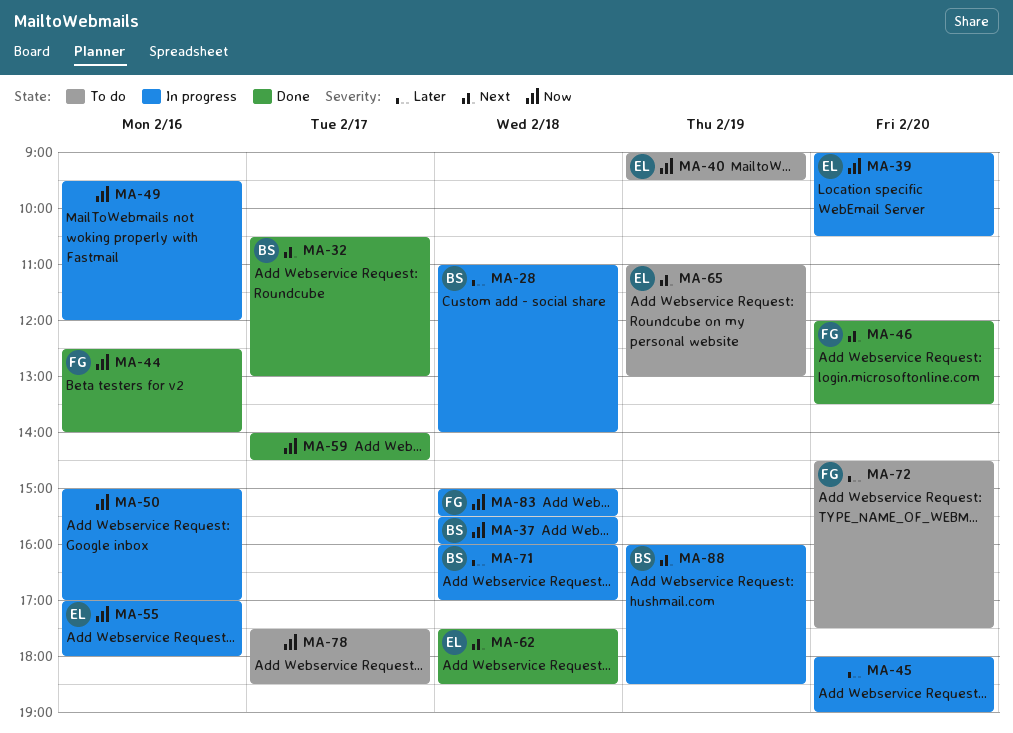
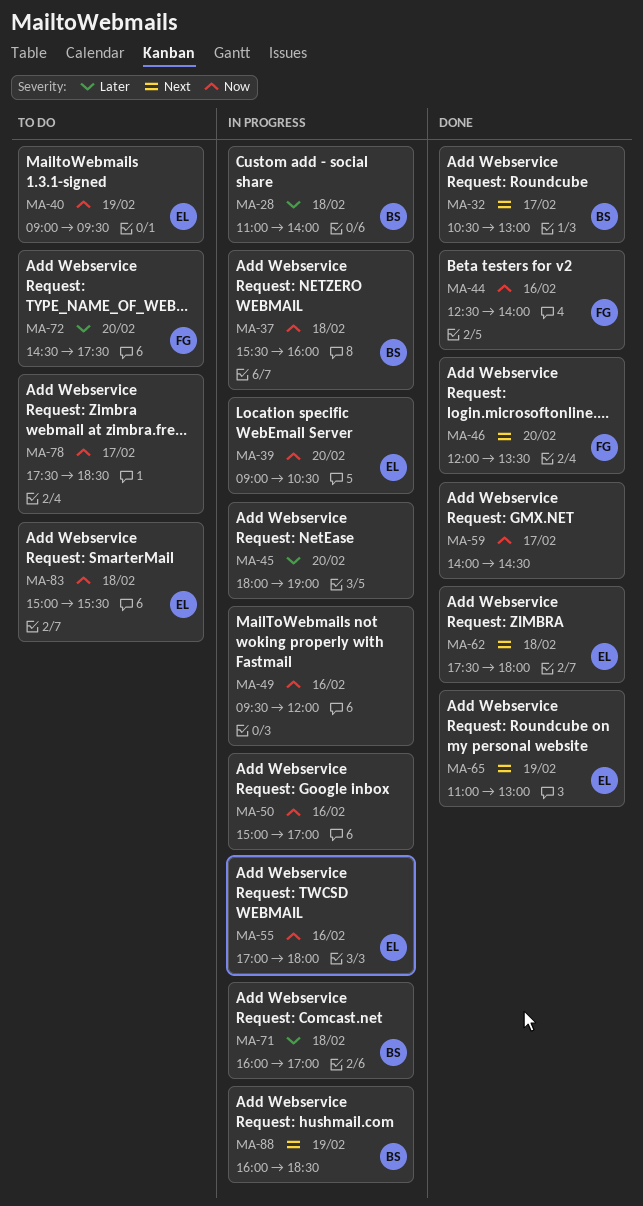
MA-62, ends: 18:30 -> 18:00
MA-65, status: To do -> Done
MA-83, status: In progress -> To do
MA-83, owner: FG -> EL

